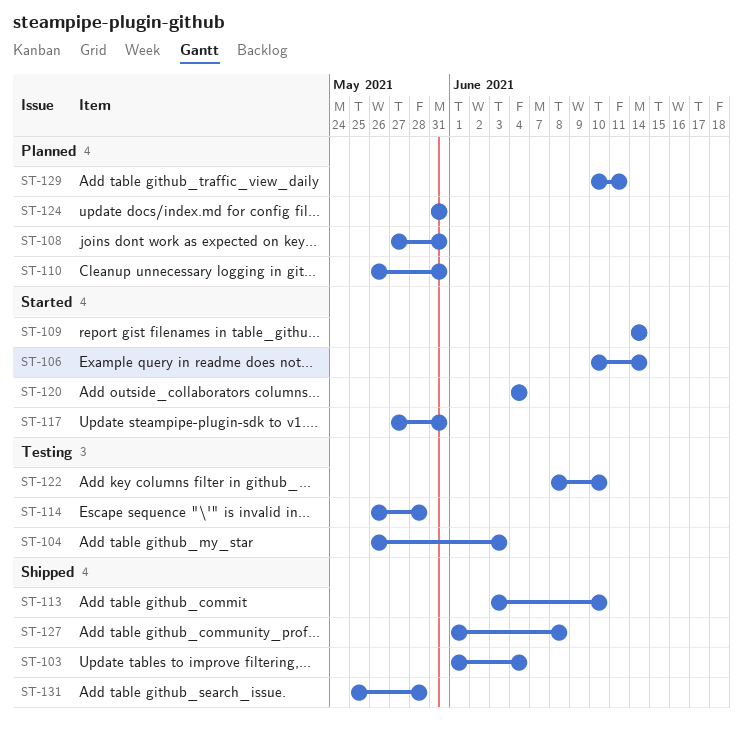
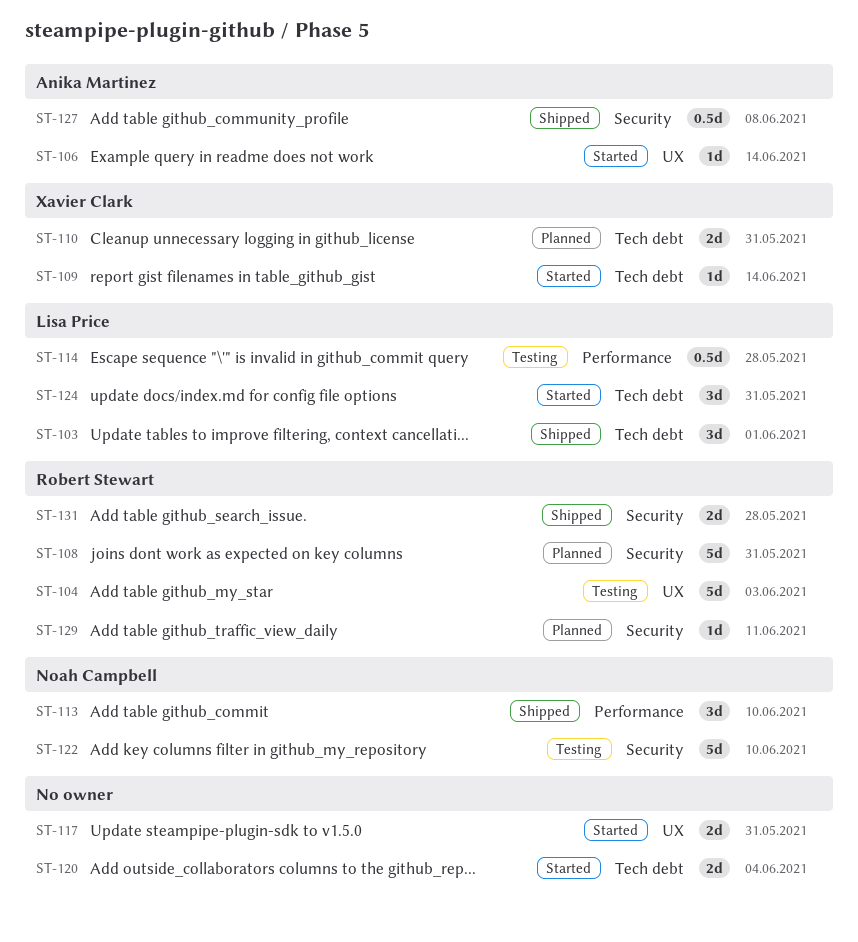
ST-103, due: Jun 4 -> Jun 1
ST-124, status: Planned -> Started

